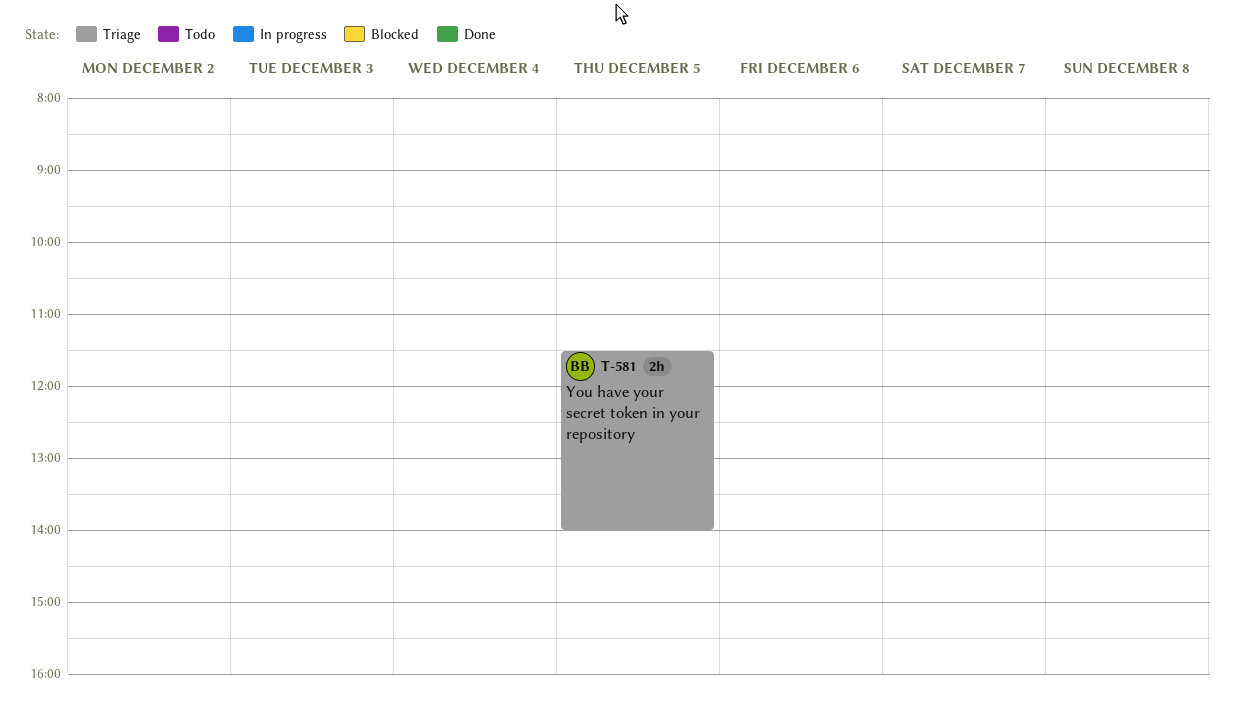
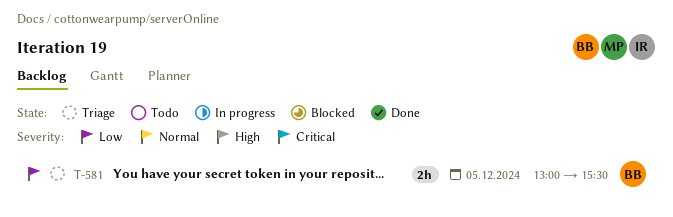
T-581, begins: 11:30 -> 13:00
T-581, ends: 14:00 -> 15:30

